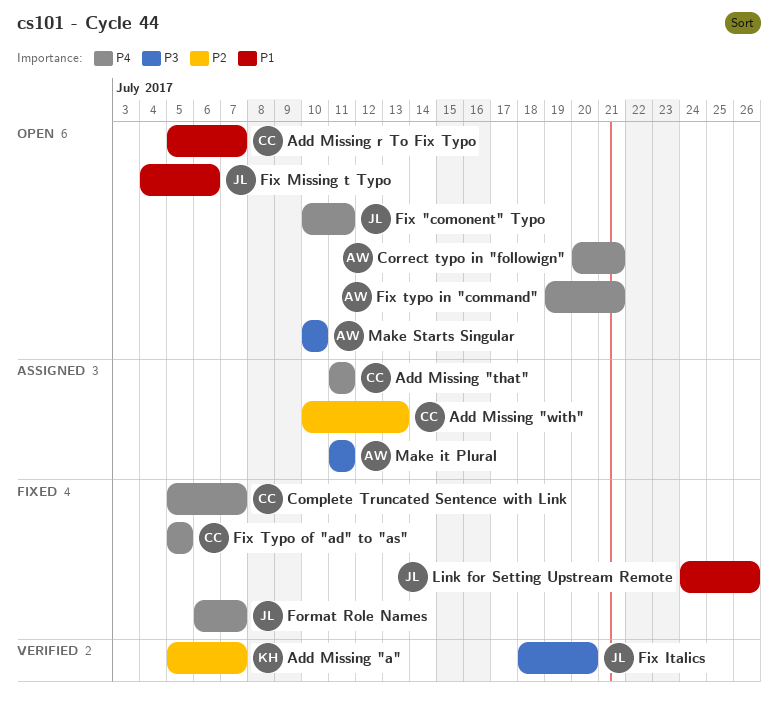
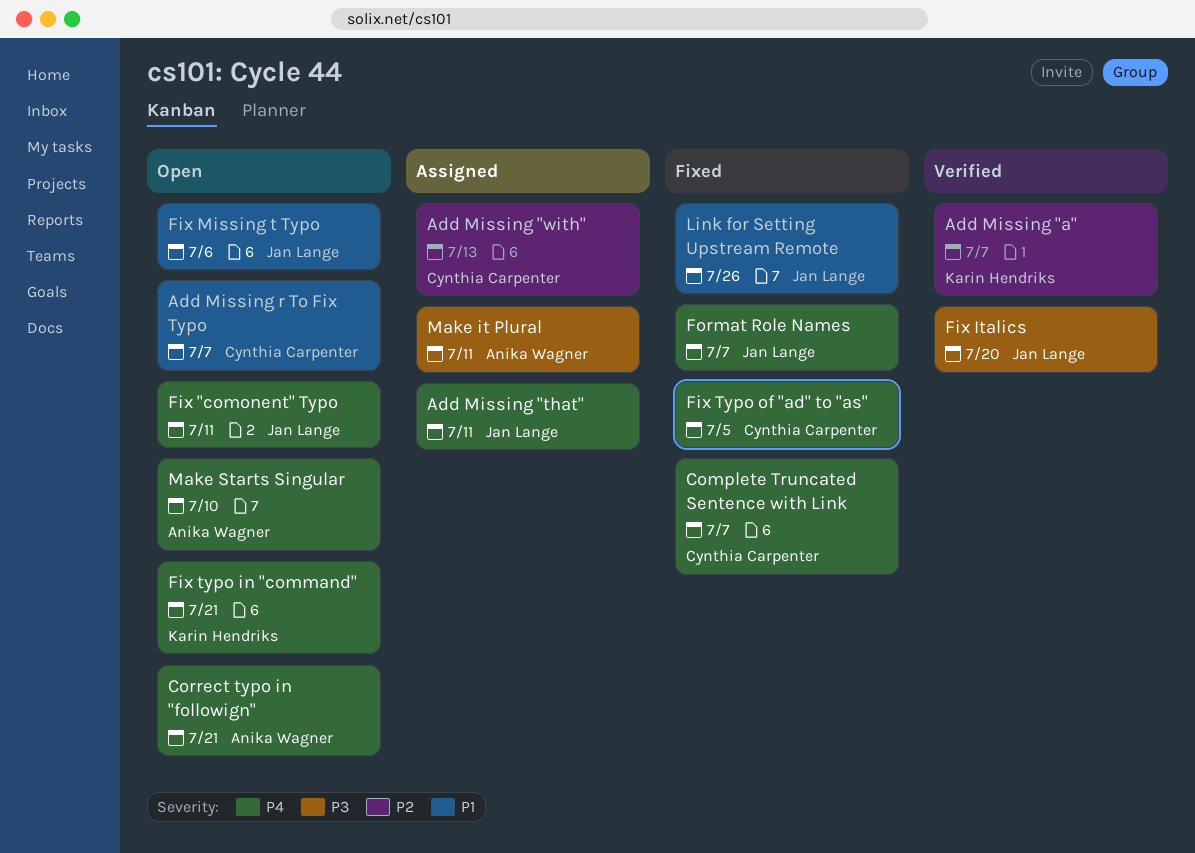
Add Missing "that", owner: Cynthia Carpenter -> Jan Lange
Fix typo in "command", owner: Anika Wagner -> Karin Hendriks
Make Starts Singular, priority: P3 -> P4

